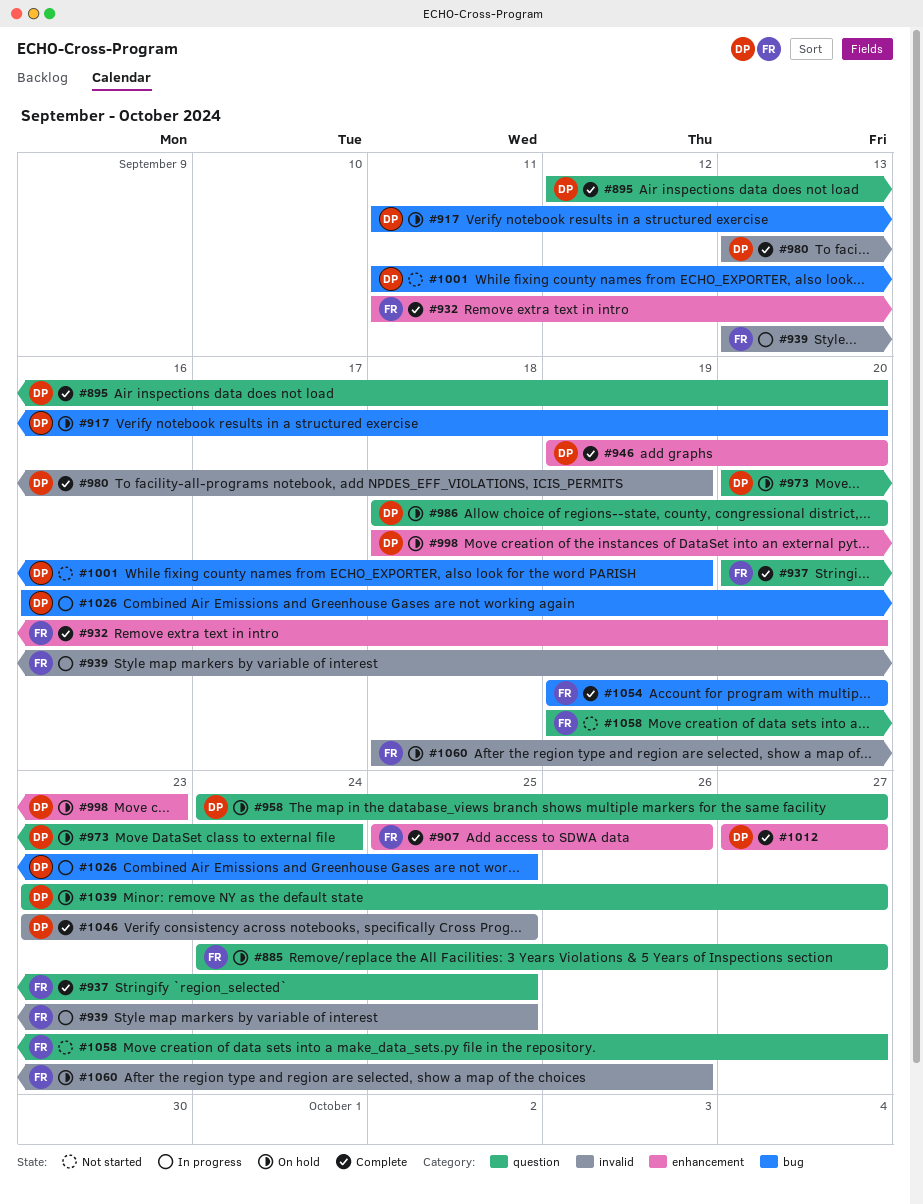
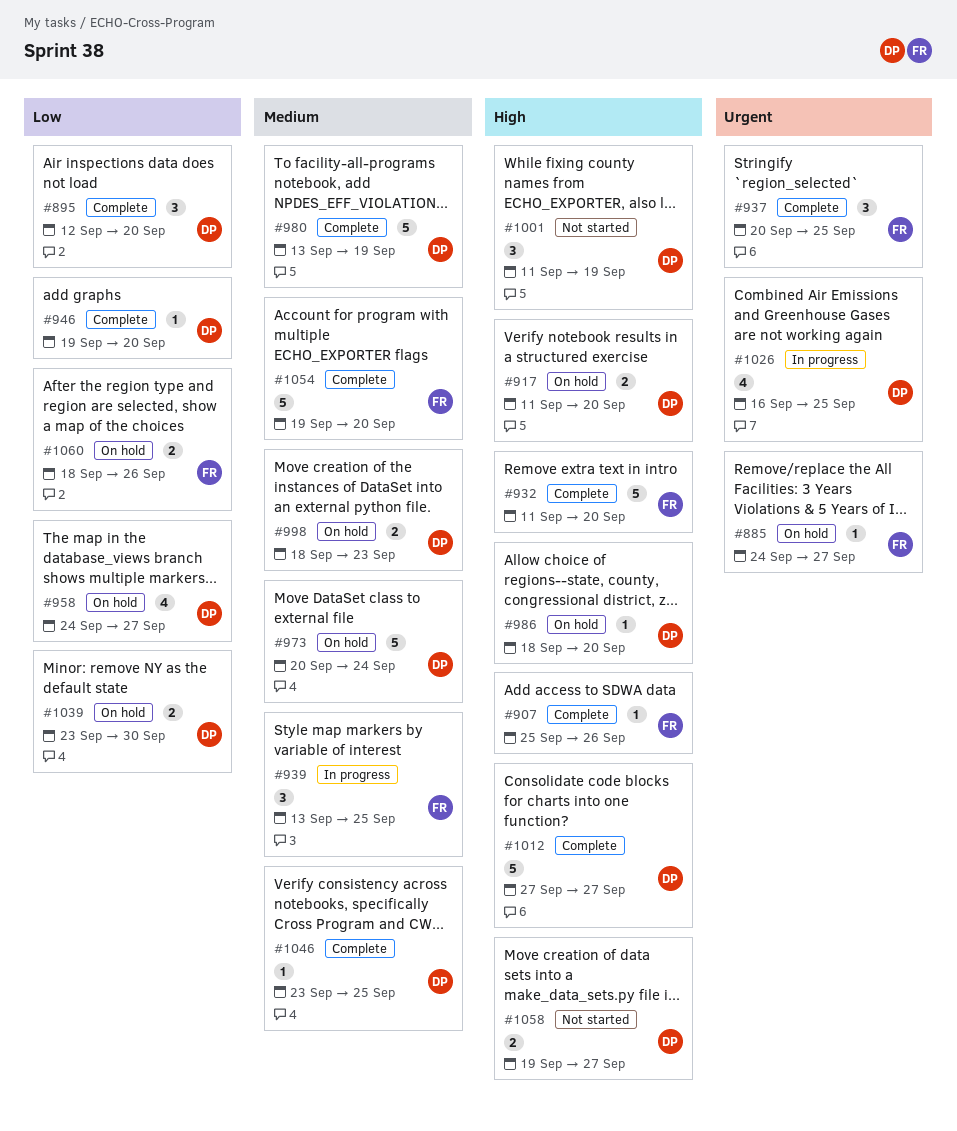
#1039, due: Sep 27 -> Sep 30
#1058, owner: FR -> DP

